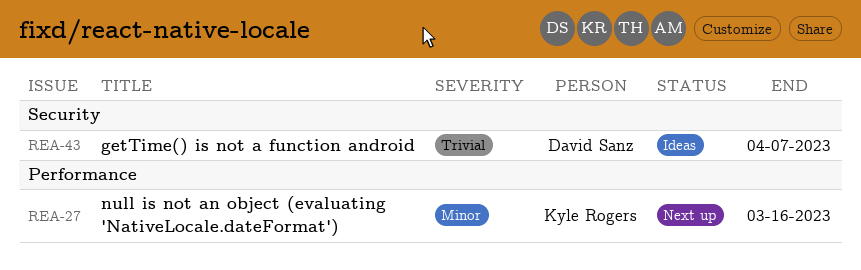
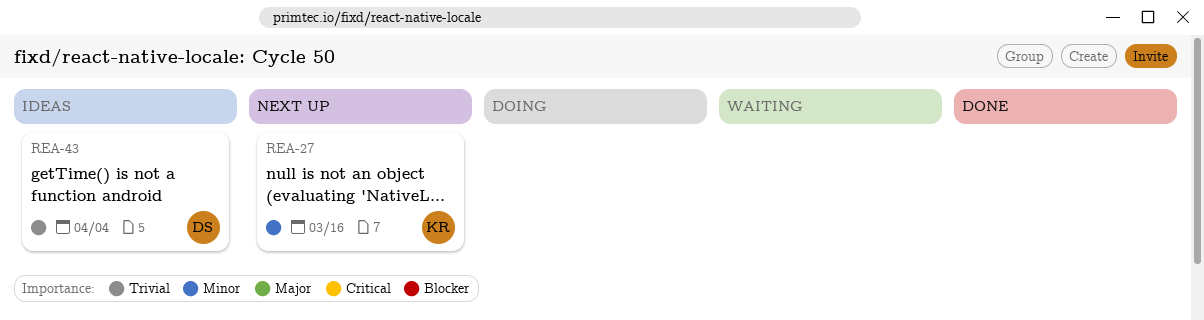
REA-43, due: Apr 7 -> Apr 4

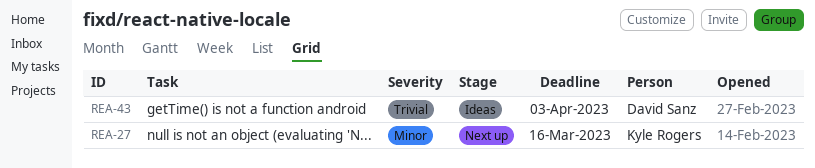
REA-43, due: Apr 4 -> Apr 3

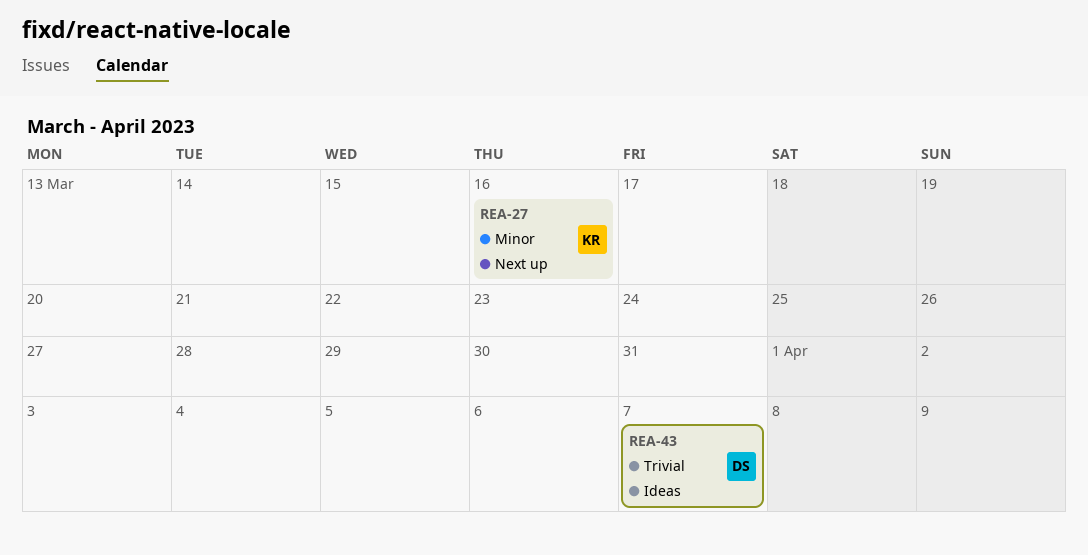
REA-43, due: Apr 3 -> Apr 7

